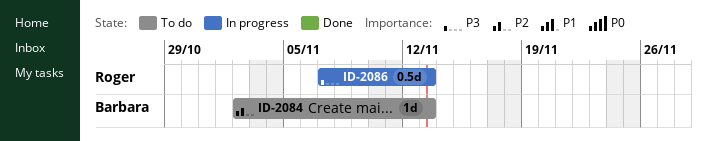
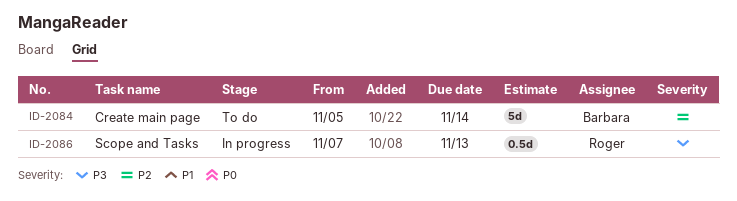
ID-2084, estimate: 1d -> 5d
ID-2084, start: Nov 2 -> Nov 5
ID-2084, due: Nov 13 -> Nov 14

